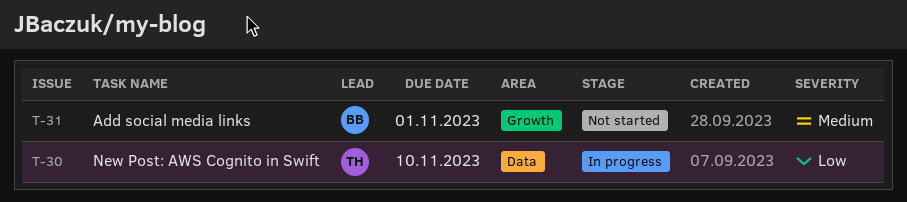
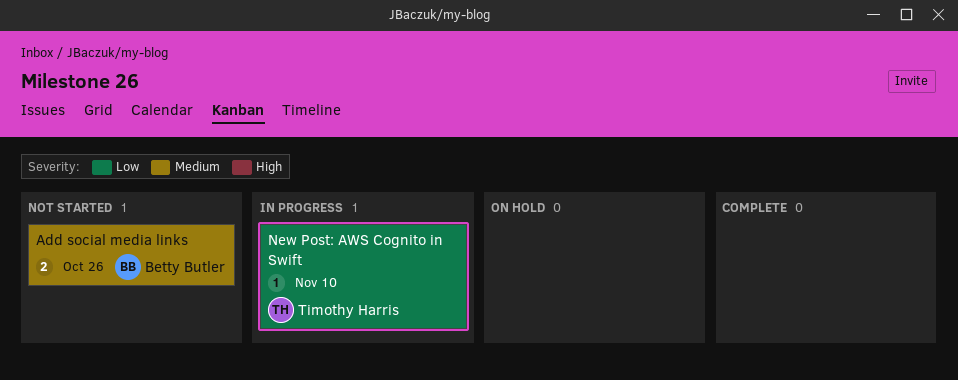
Add social media links, due: Nov 1 -> Oct 26

